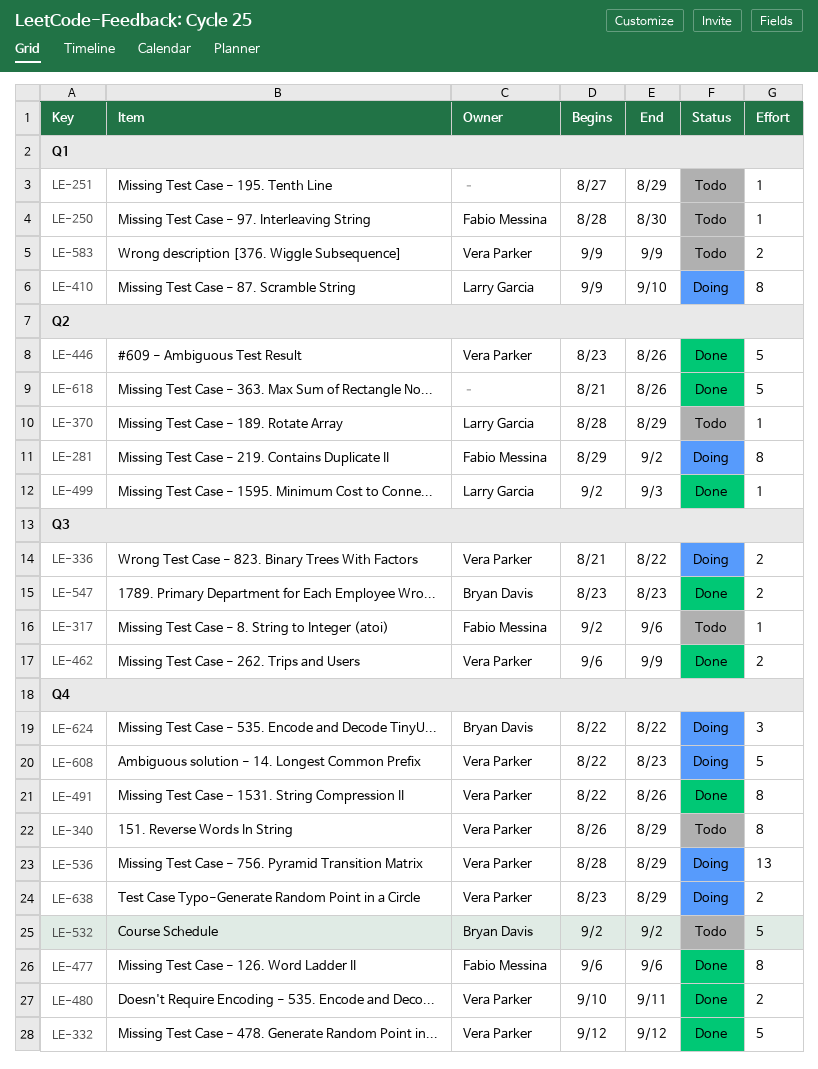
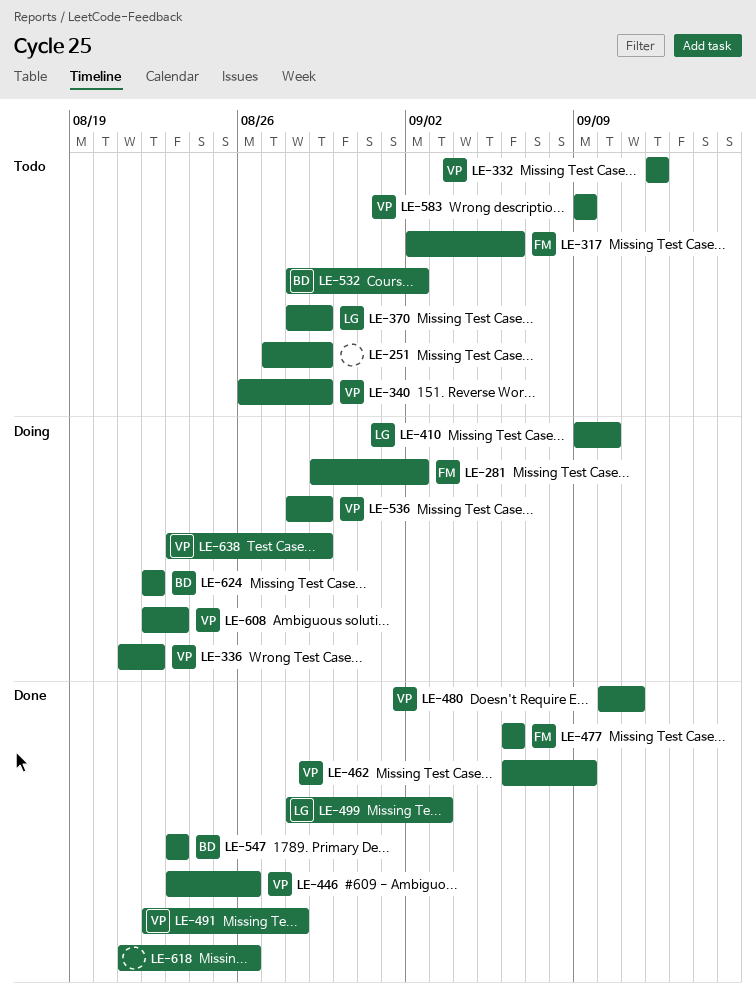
LE-250: present -> none
LE-332, status: Done -> Todo
LE-491, due: Aug 26 -> Aug 28
LE-499, start: Sep 2 -> Aug 28
LE-532, start: Sep 2 -> Aug 28

